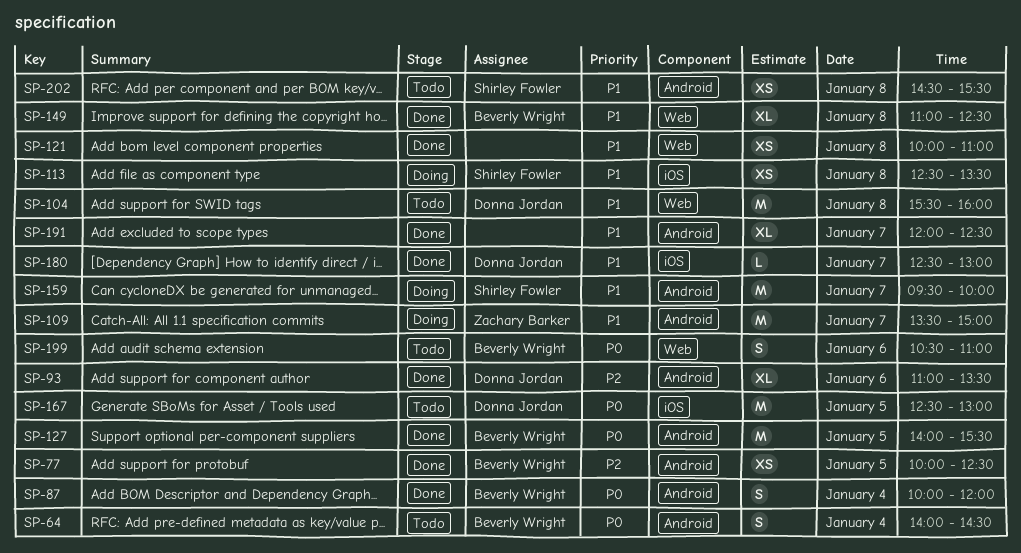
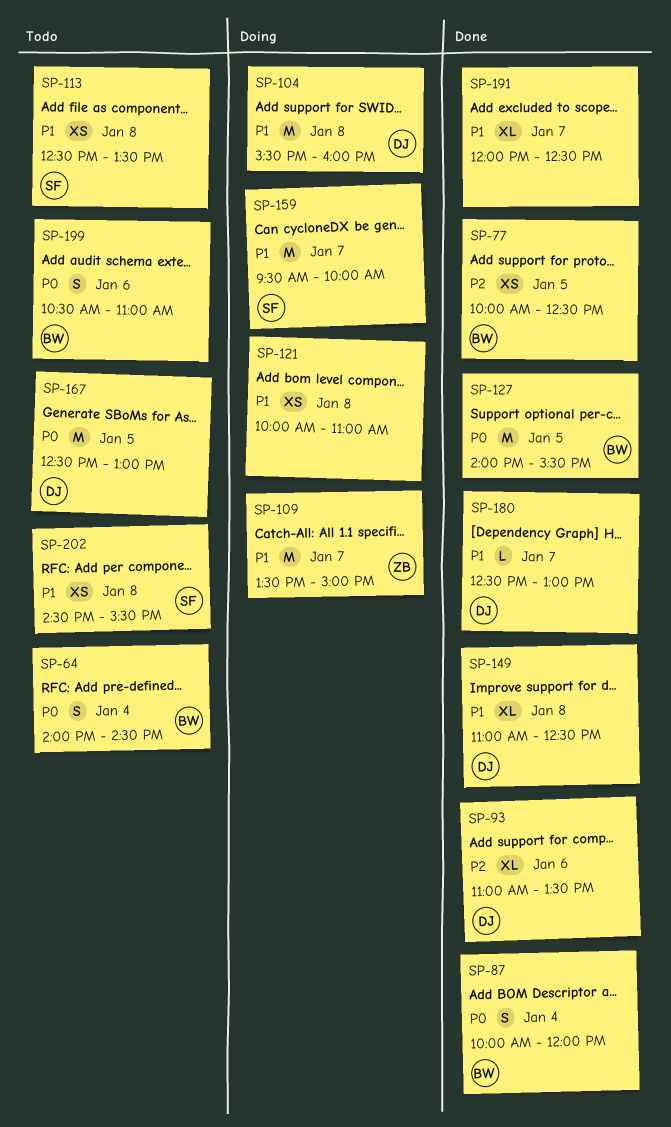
SP-104, status: Todo -> Doing
SP-113, status: Doing -> Todo
SP-121, status: Done -> Doing
SP-149, owner: Beverly Wright -> Donna Jordan

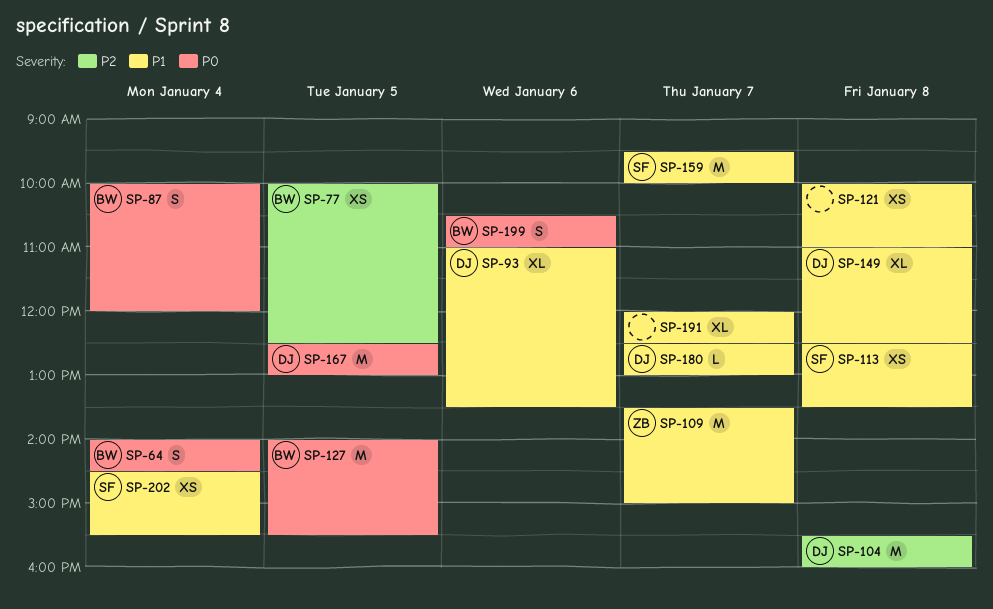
SP-93, priority: P2 -> P1
SP-104, priority: P1 -> P2
SP-202, day: Jan 8 -> Jan 4

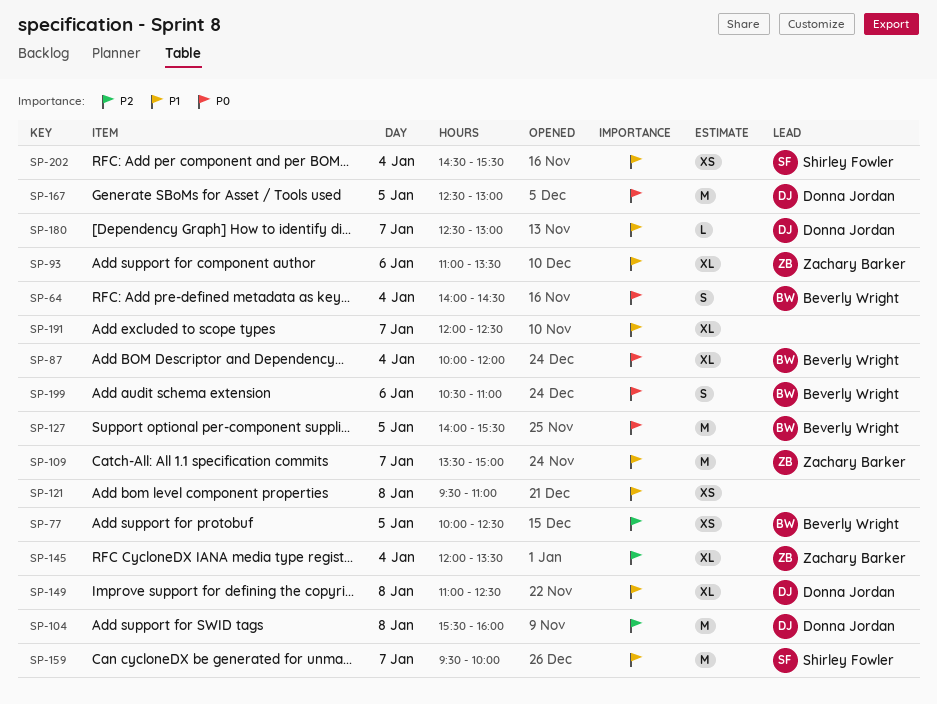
SP-87, estimate: S -> XL
SP-93, owner: Donna Jordan -> Zachary Barker
SP-113: present -> none
SP-121, begins: 10:00 -> 09:30
SP-145: none -> present

